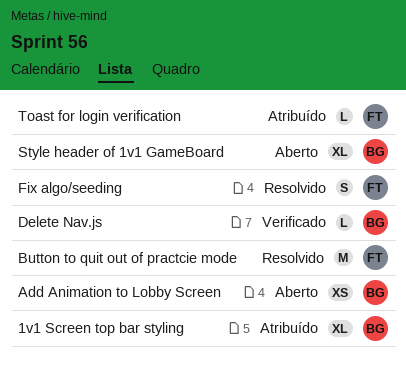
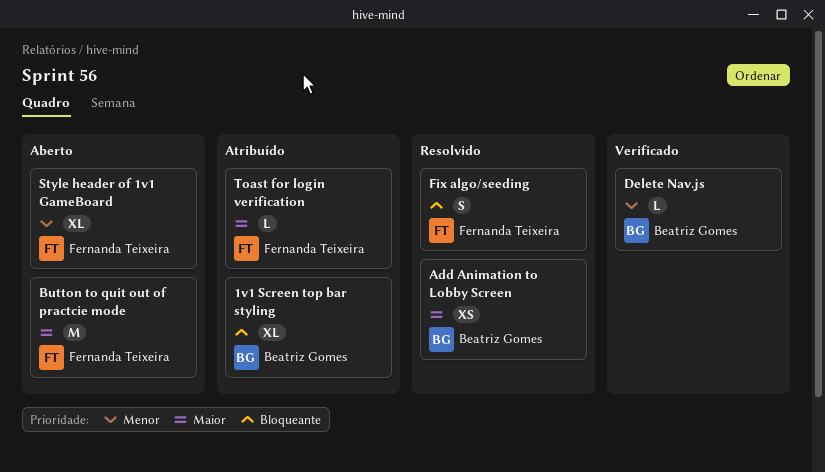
Add Animation to Lobby Screen, status: Aberto -> Resolvido
Button to quit out of practcie mode, status: Resolvido -> Aberto
Style header of 1v1 GameBoard, owner: Beatriz Gomes -> Fernanda Teixeira

